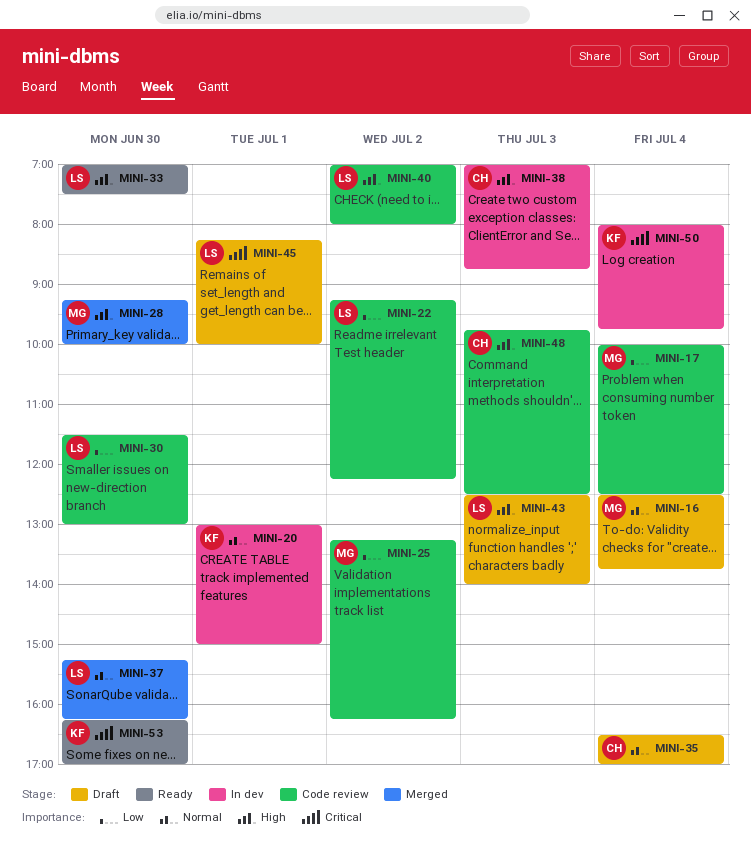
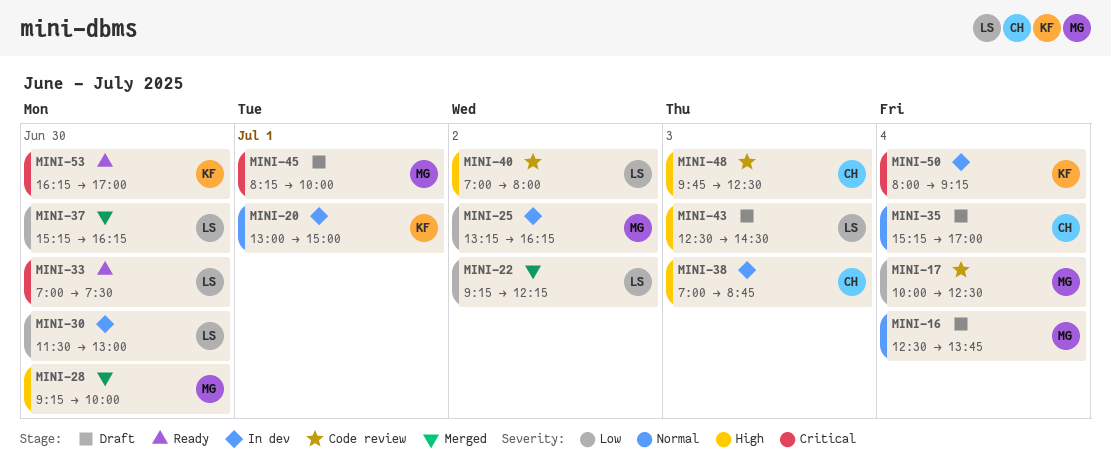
MINI-22, status: Code review -> Merged
MINI-25, status: Code review -> In dev
MINI-30, status: Code review -> In dev
MINI-33, priority: High -> Critical
MINI-35, begins: 16:30 -> 15:15
MINI-37, priority: Normal -> Low
MINI-43, ends: 14:00 -> 14:30
MINI-45, owner: LS -> MG
MINI-50, ends: 09:45 -> 09:15

